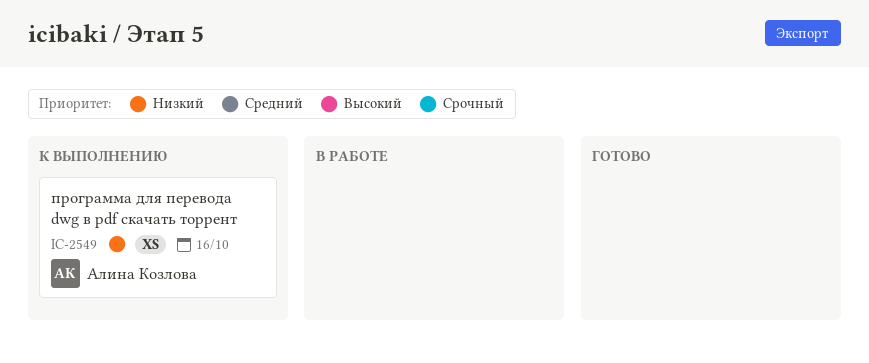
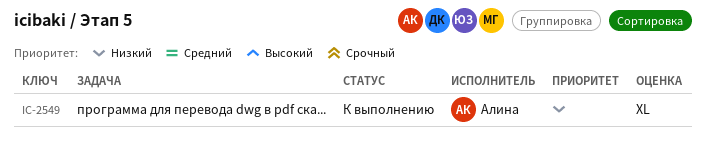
IC-2549, estimate: XS -> XL

